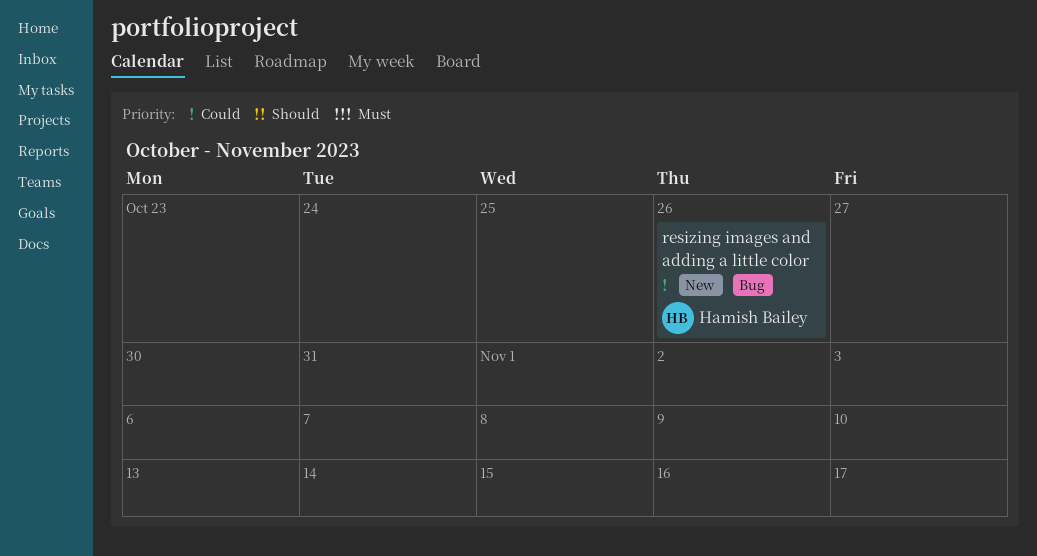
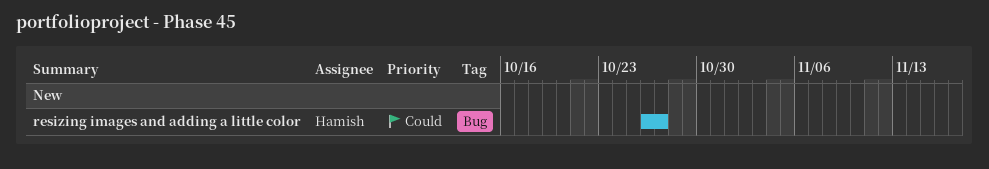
resizing images and adding a little color, due: Oct 26 -> Oct 27

